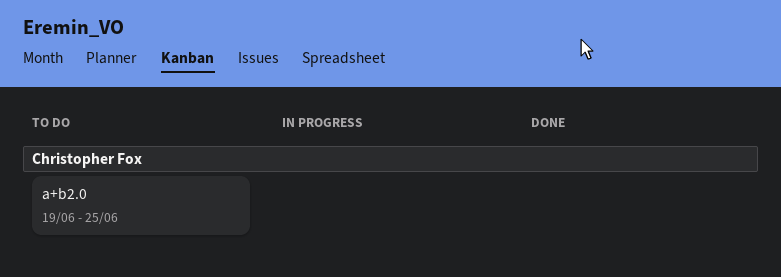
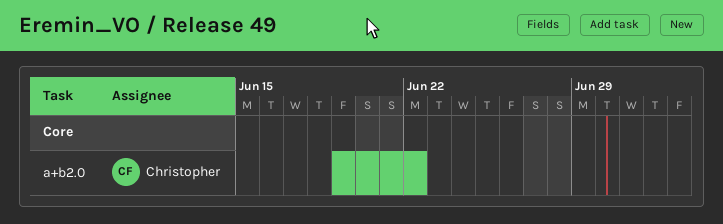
a+b2.0, due: Jun 25 -> Jun 22

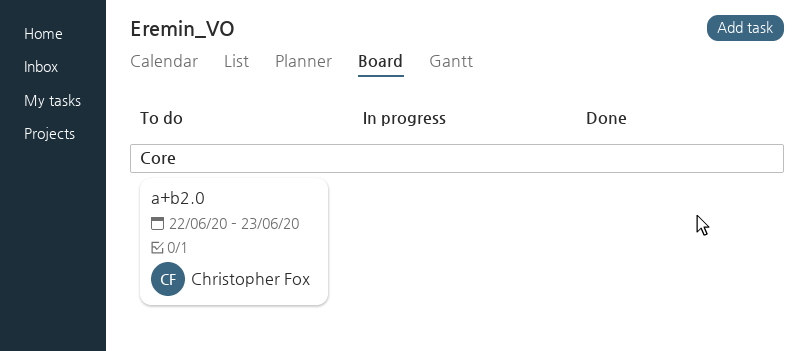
a+b2.0, start: Jun 19 -> Jun 22
a+b2.0, due: Jun 22 -> Jun 23

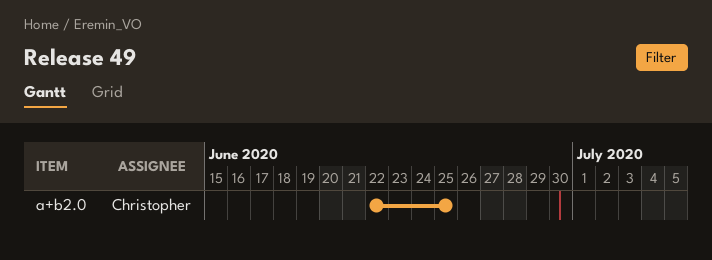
a+b2.0, due: Jun 23 -> Jun 25

